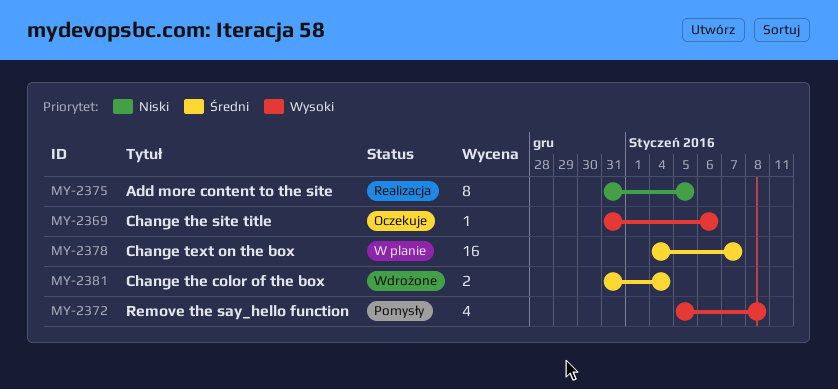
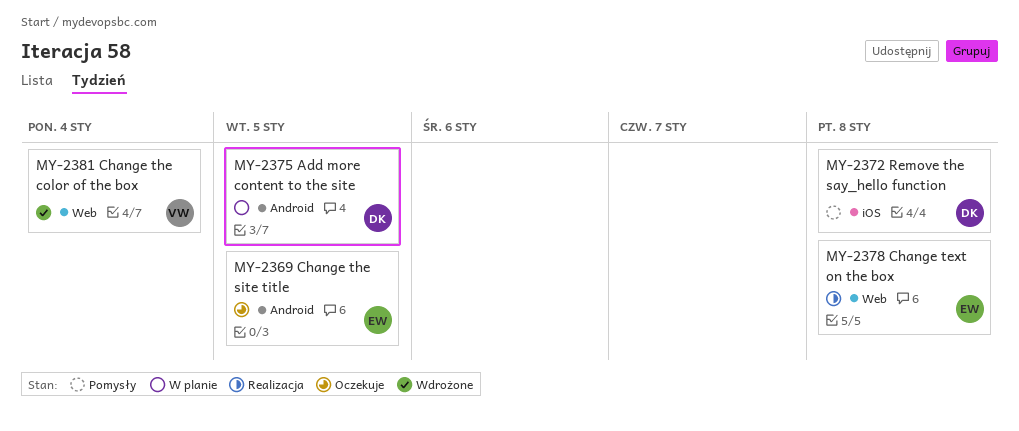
MY-2369, due: Jan 6 -> Jan 5
MY-2375, status: Realizacja -> W planie
MY-2378, status: W planie -> Realizacja
MY-2378, due: Jan 7 -> Jan 8

